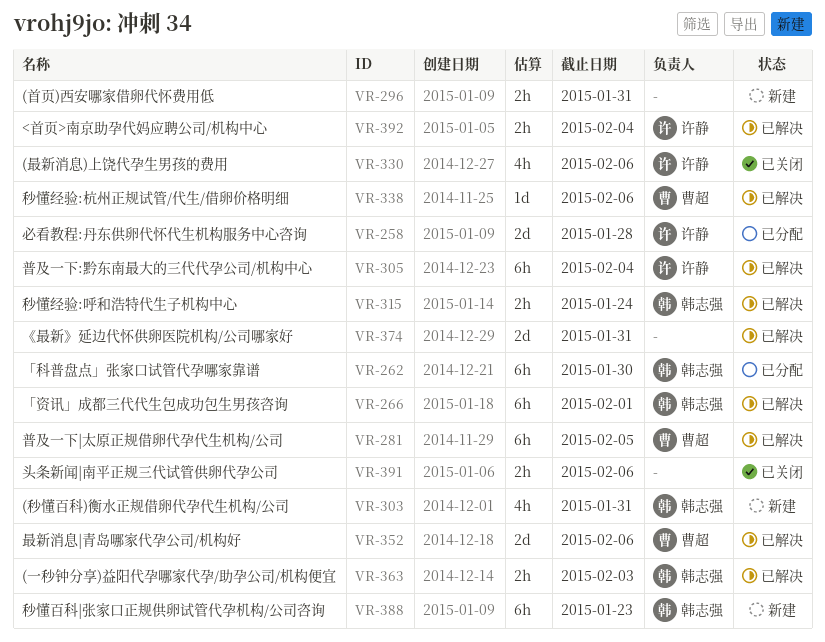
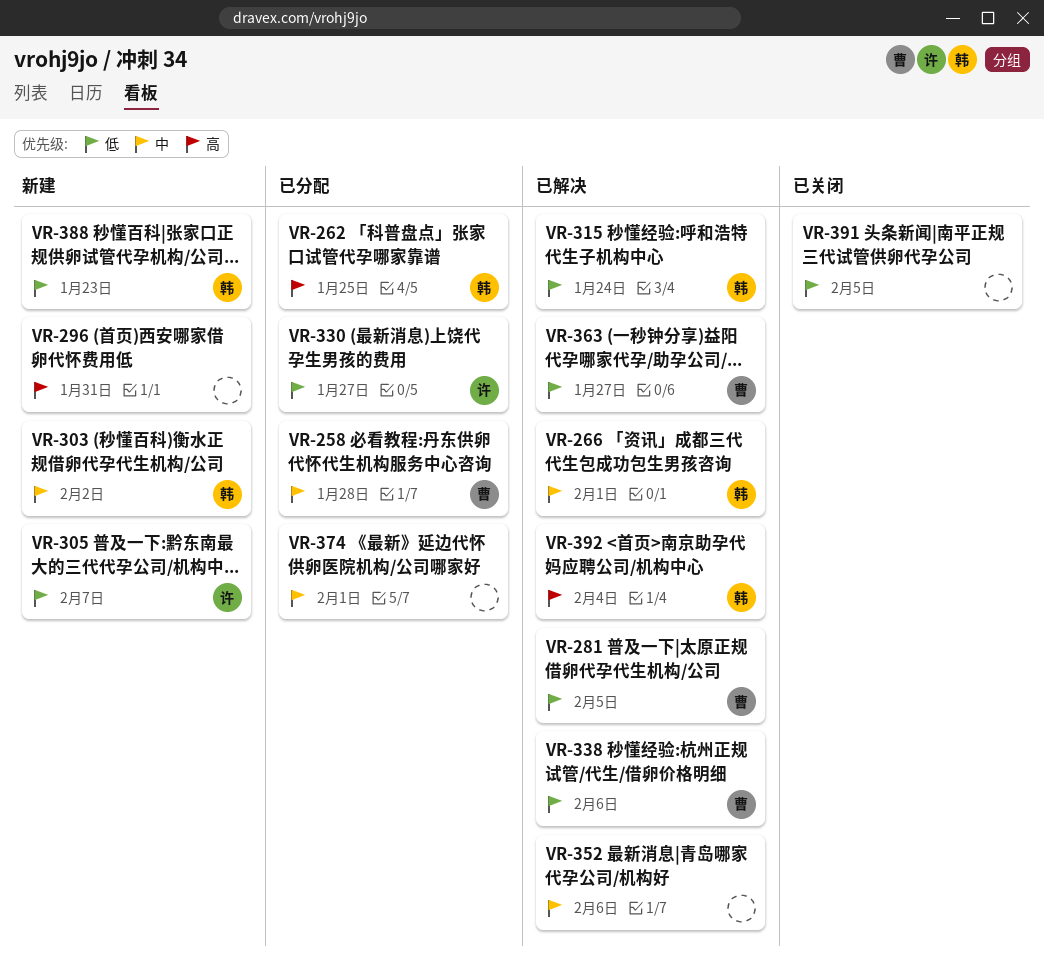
VR-258, owner: 许静 -> 曹超
VR-262, due: Jan 30 -> Jan 25
VR-303, due: Jan 31 -> Feb 2
VR-305, status: 已解决 -> 新建
VR-305, due: Feb 4 -> Feb 7
VR-330, status: 已关闭 -> 已分配
VR-330, due: Feb 6 -> Jan 27
VR-352, owner: 曹超 -> none
VR-363, owner: 韩志强 -> 曹超
VR-363, due: Feb 3 -> Jan 27
VR-374, status: 已解决 -> 已分配
VR-374, due: Jan 31 -> Feb 1
VR-391, due: Feb 6 -> Feb 5
VR-392, owner: 许静 -> 韩志强

